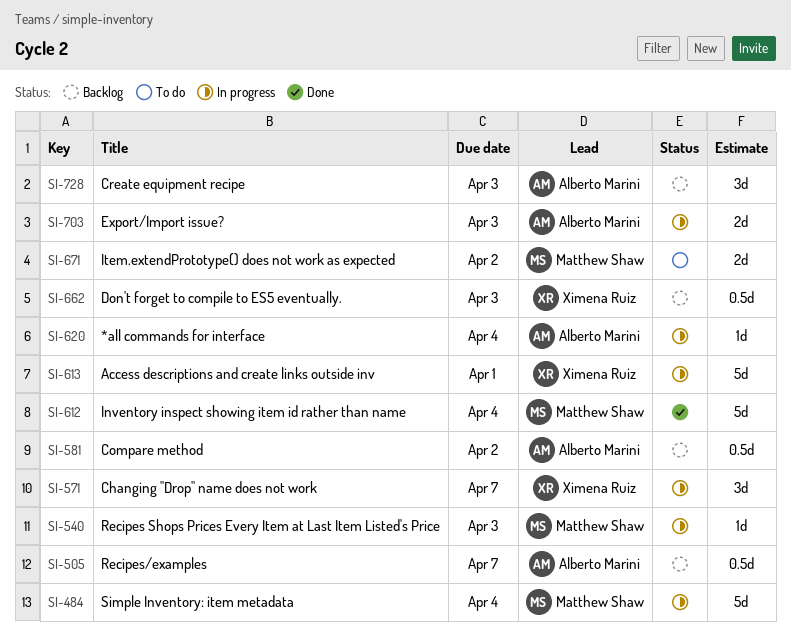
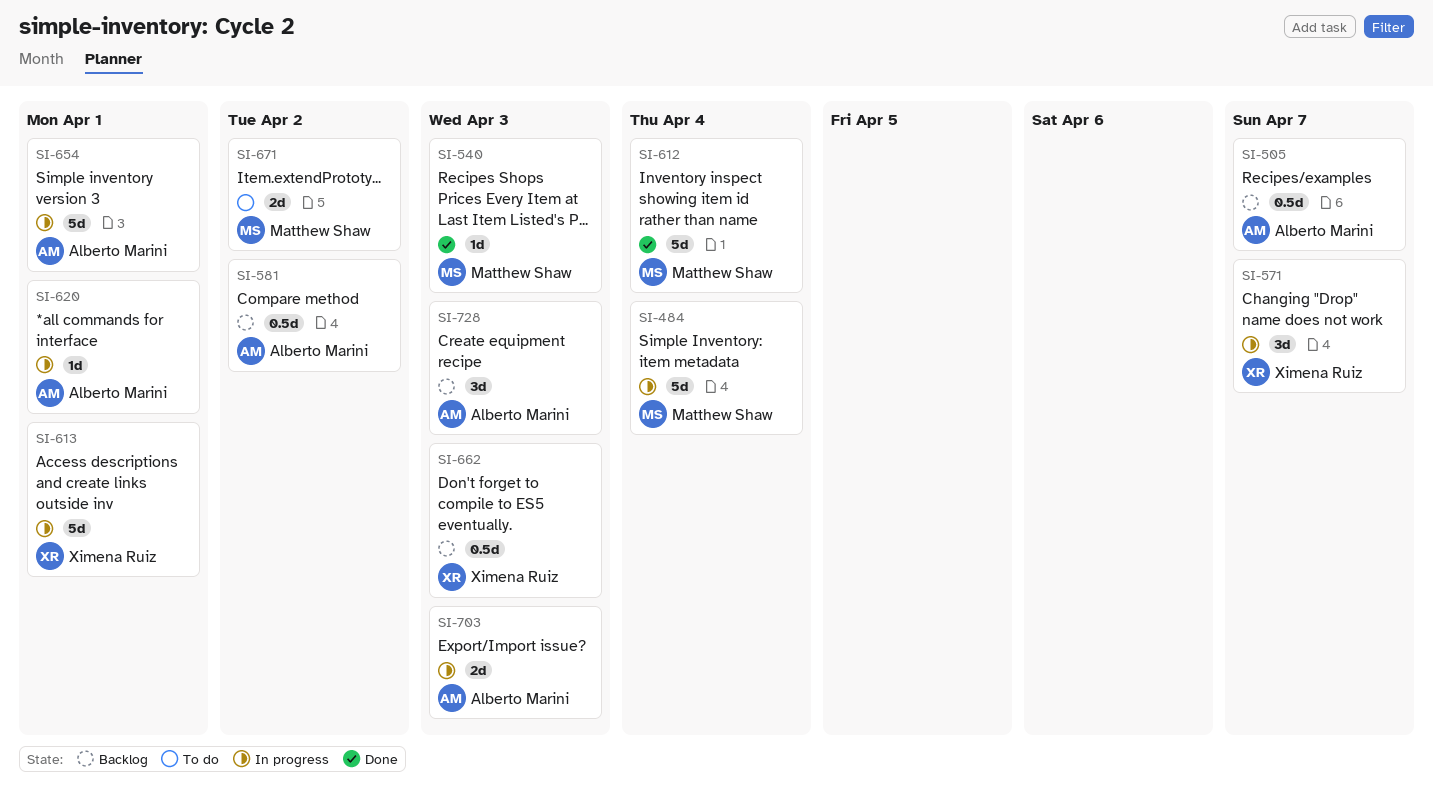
SI-540, status: In progress -> Done
SI-620, due: Apr 4 -> Apr 1
SI-654: none -> present

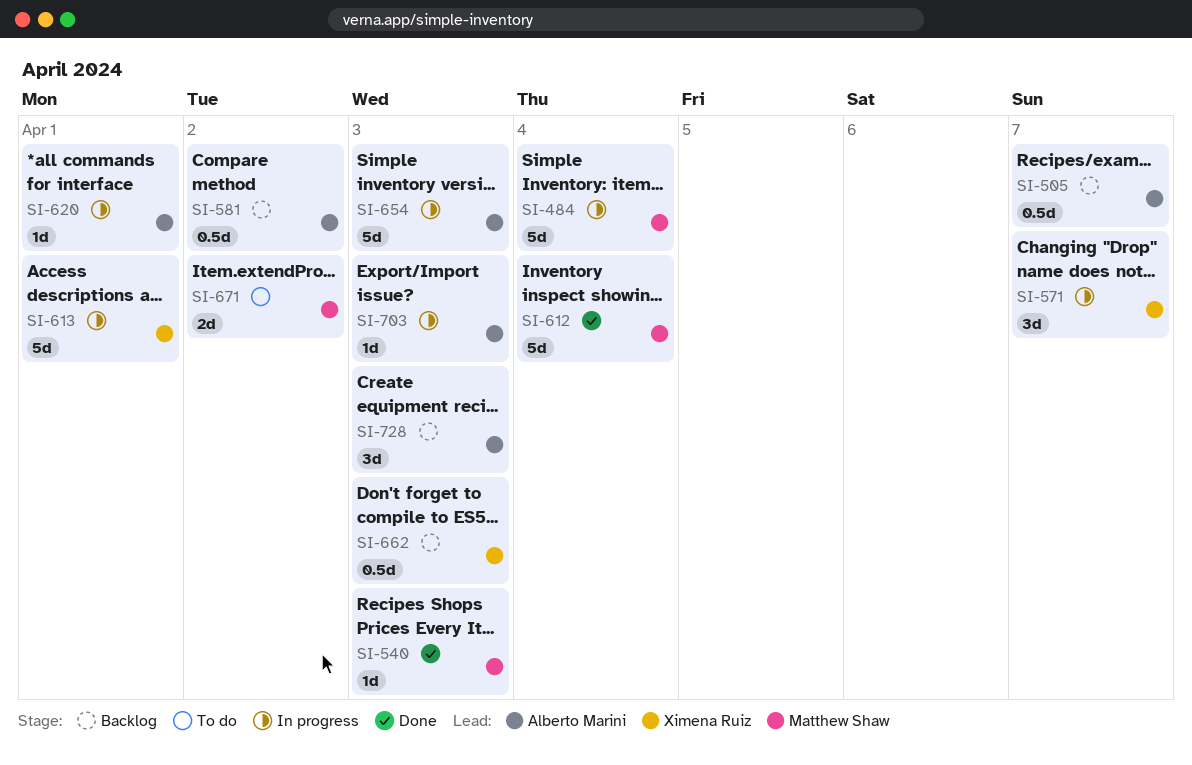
SI-654, due: Apr 1 -> Apr 3
SI-703, estimate: 2d -> 1d

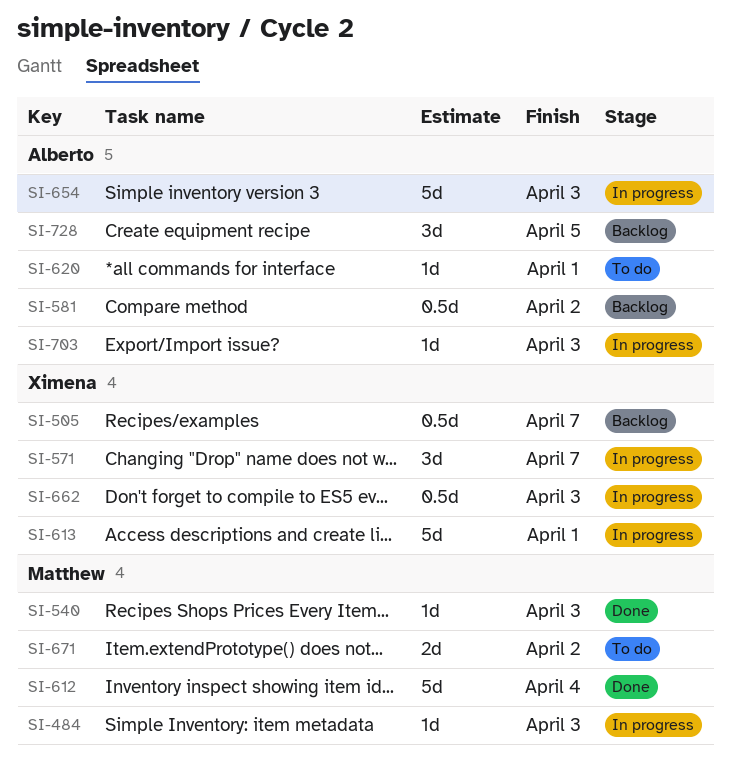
SI-484, estimate: 5d -> 1d
SI-484, due: Apr 4 -> Apr 3
SI-505, owner: Alberto Marini -> Ximena Ruiz
SI-620, status: In progress -> To do
SI-662, status: Backlog -> In progress
SI-728, due: Apr 3 -> Apr 5

